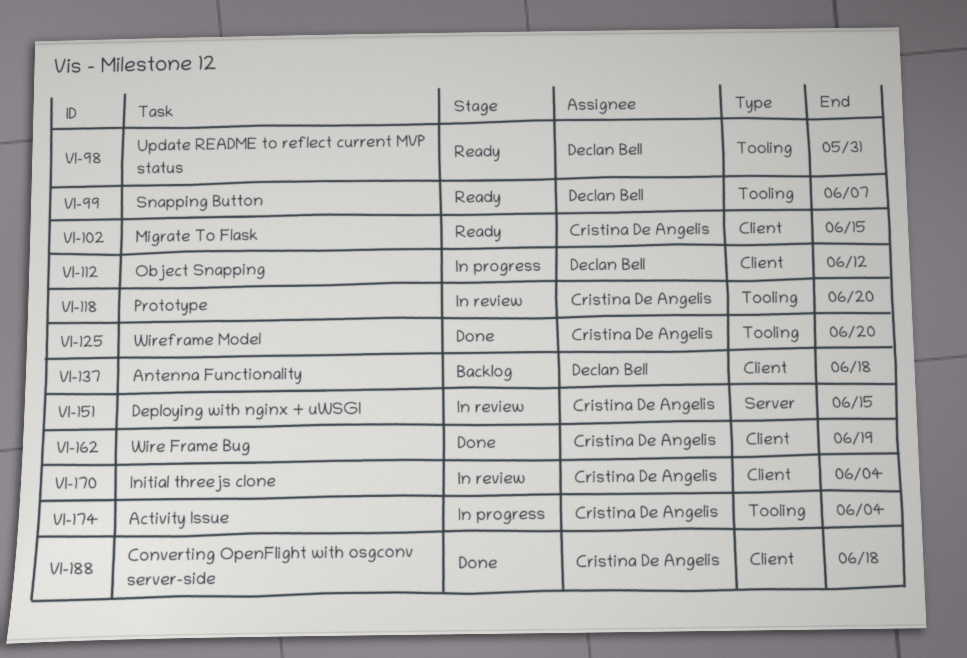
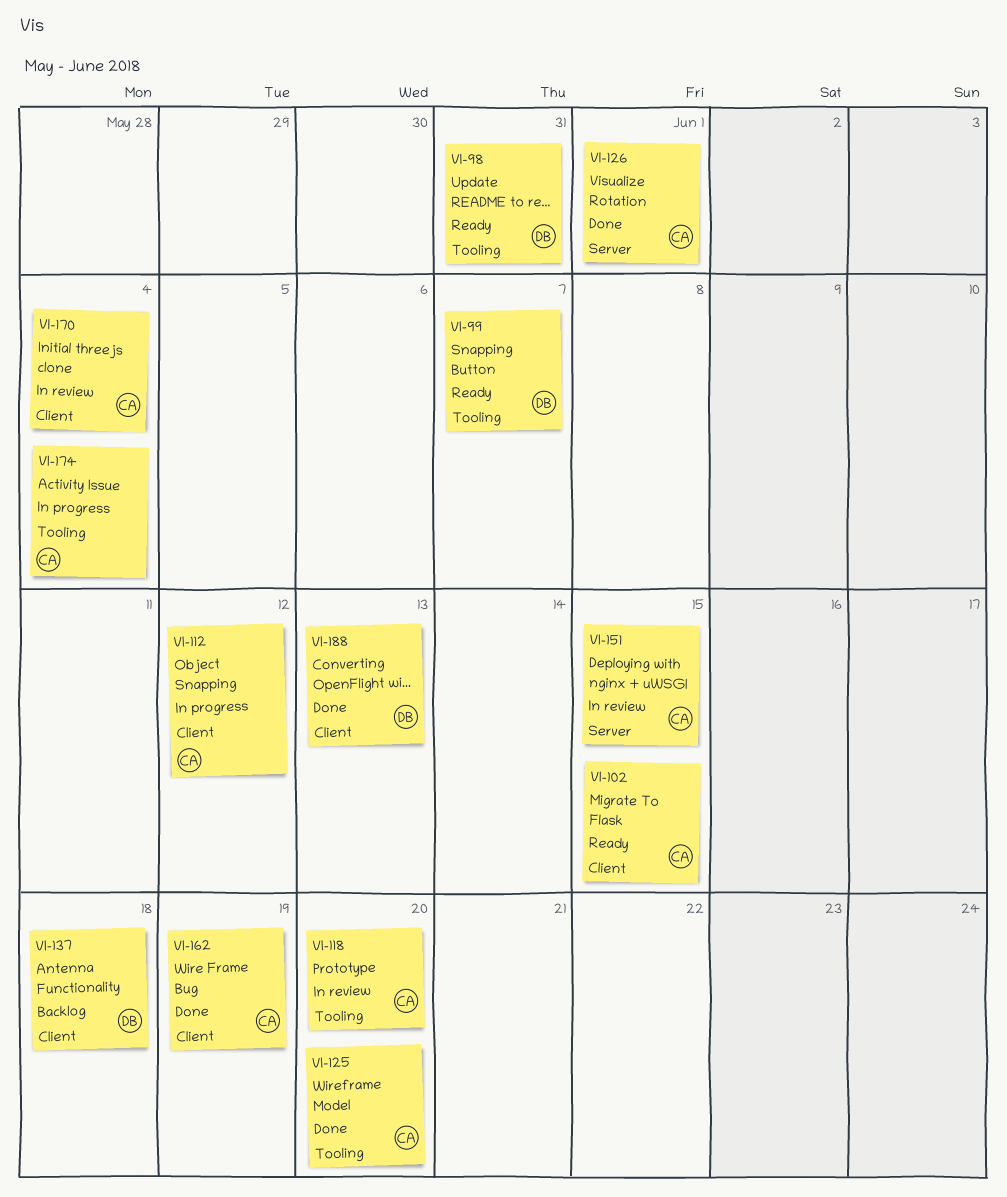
VI-112, owner: Declan Bell -> Cristina De Angelis
VI-126: none -> present
VI-188, owner: Cristina De Angelis -> Declan Bell
VI-188, due: Jun 18 -> Jun 13

